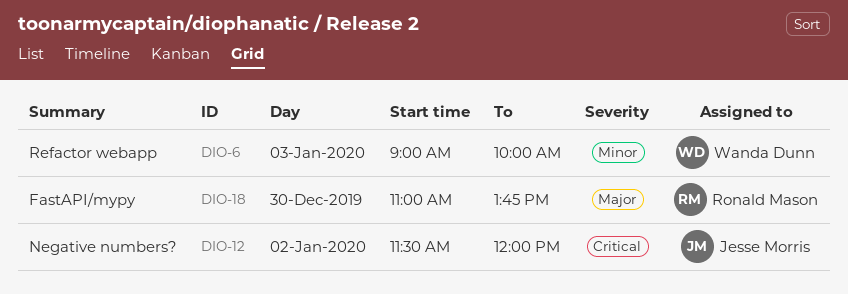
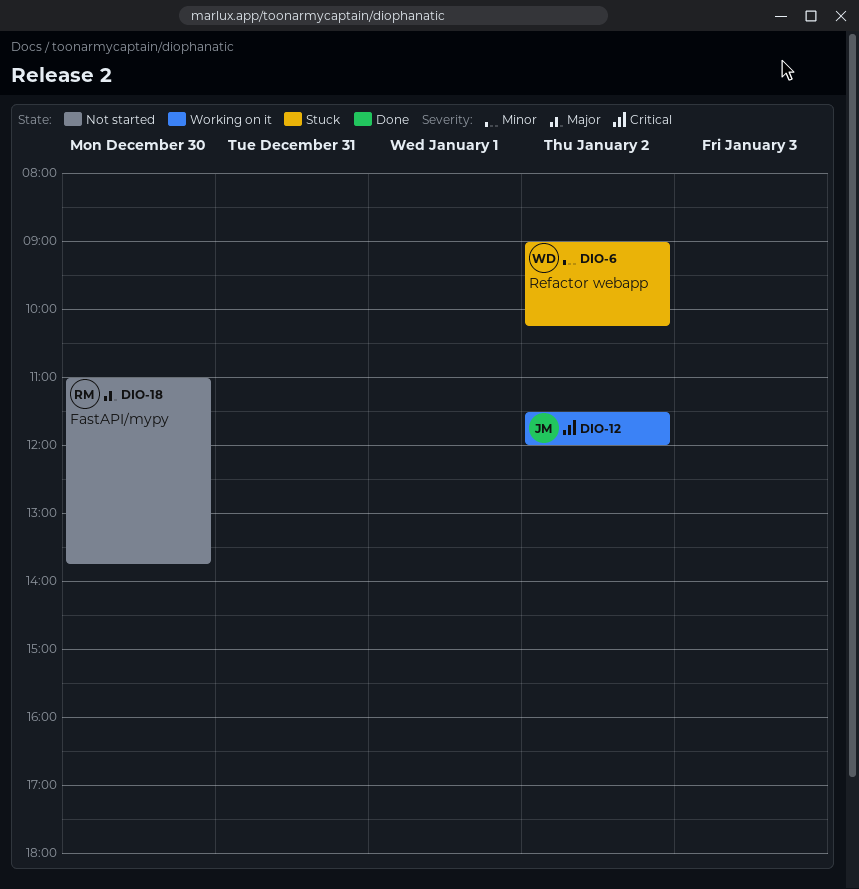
DIO-6, day: Jan 3 -> Jan 2
DIO-6, ends: 10:00 -> 10:15

